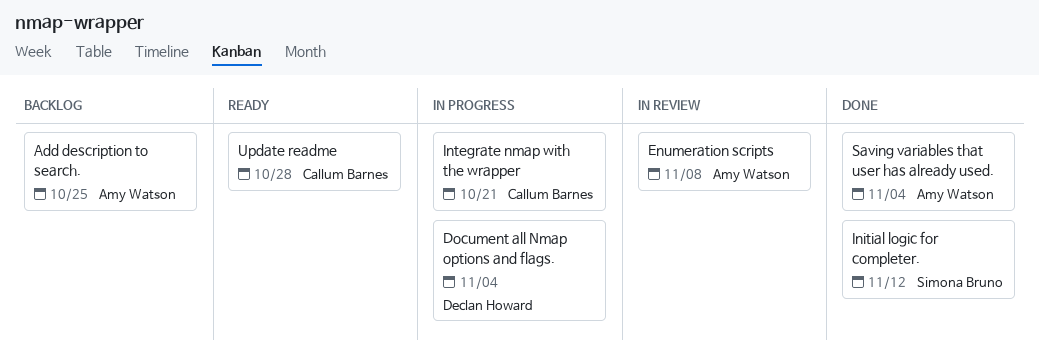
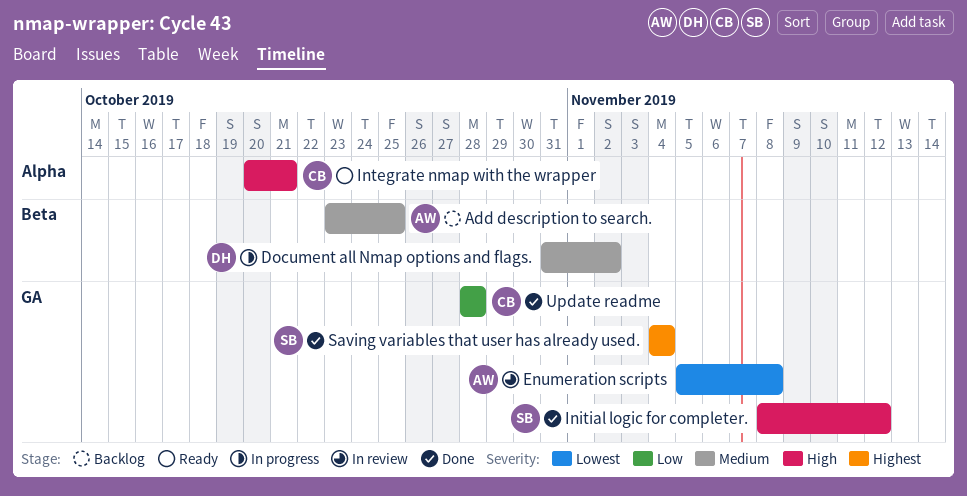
Document all Nmap options and flags., due: Nov 4 -> Nov 2
Integrate nmap with the wrapper, status: In progress -> Ready
Saving variables that user has already used., owner: Amy Watson -> Simona Bruno
Update readme, status: Ready -> Done

